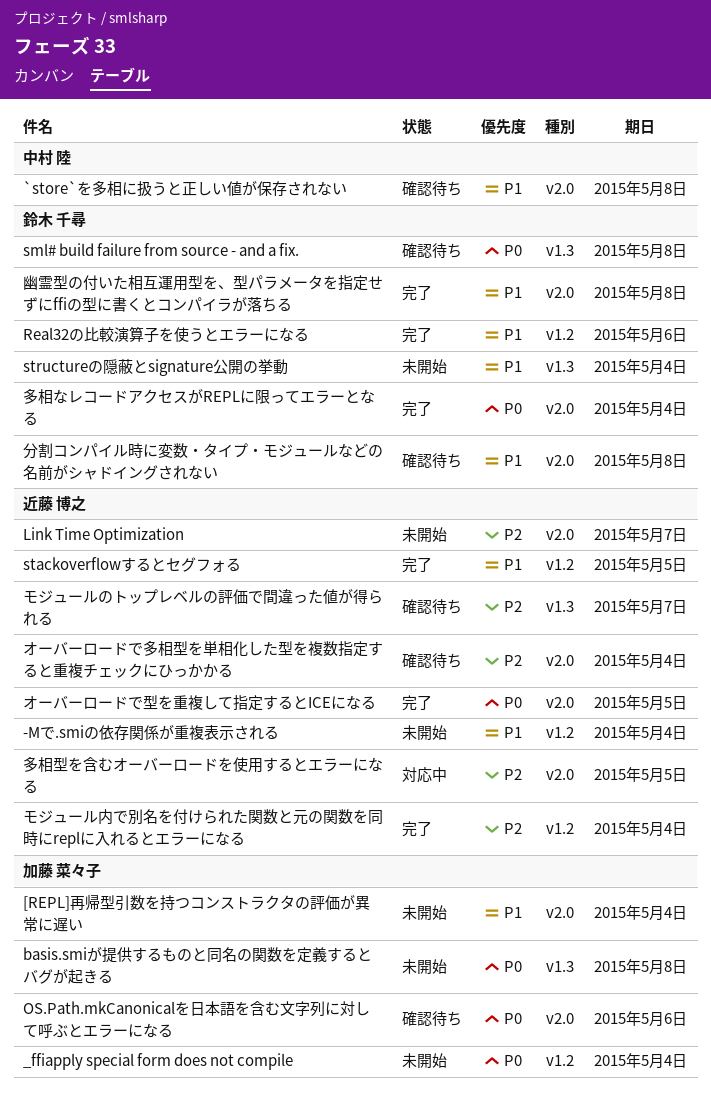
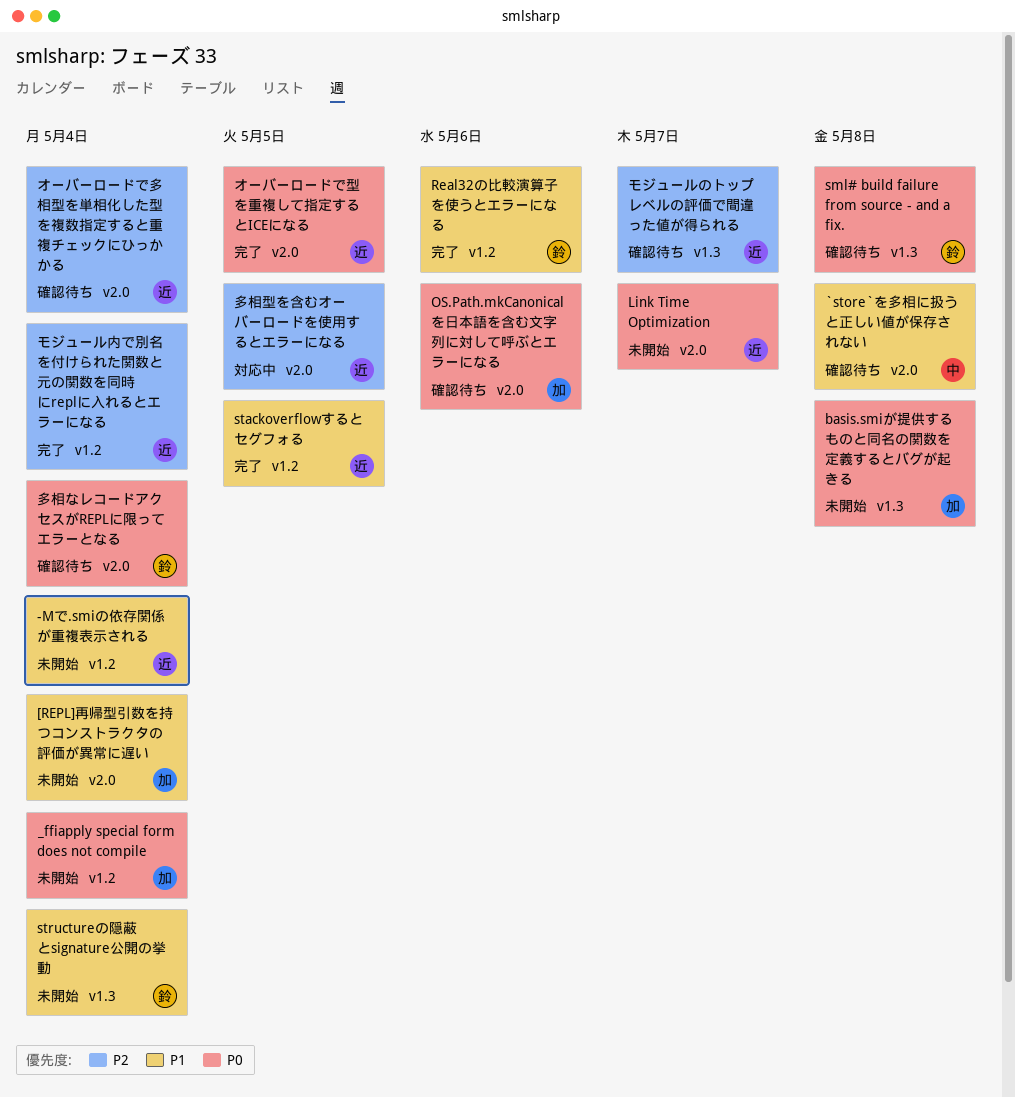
Link Time Optimization, priority: P2 -> P0
分割コンパイル時に変数・タイプ・モジュールなどの名前がシャドイングされない: present -> none
多相なレコードアクセスがREPLに限ってエラーとなる, status: 完了 -> 確認待ち
幽霊型の付いた相互運用型を、型パラメータを指定せずにffiの型に書くとコンパイラが落ちる: present -> none

